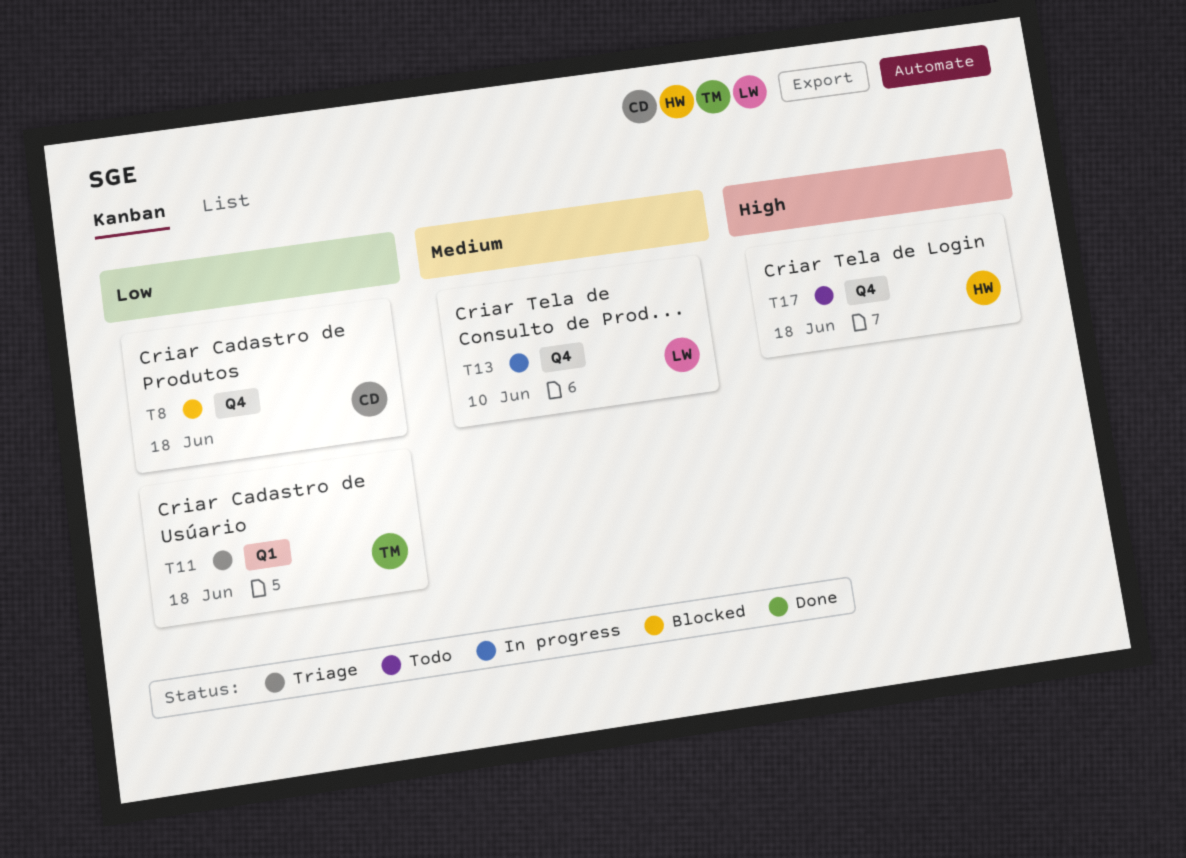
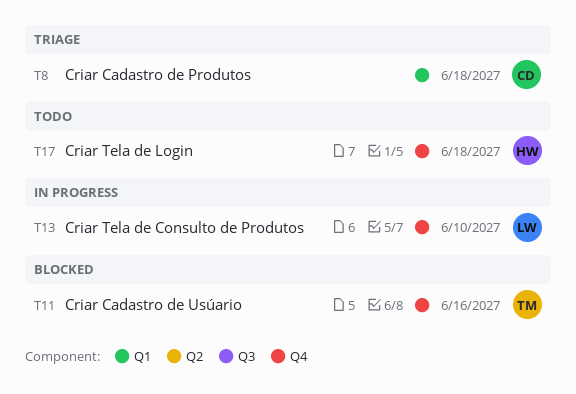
T8, status: Blocked -> Triage
T8, label: Q4 -> Q1
T11, status: Triage -> Blocked
T11, label: Q1 -> Q4
T11, due: Jun 18 -> Jun 16

